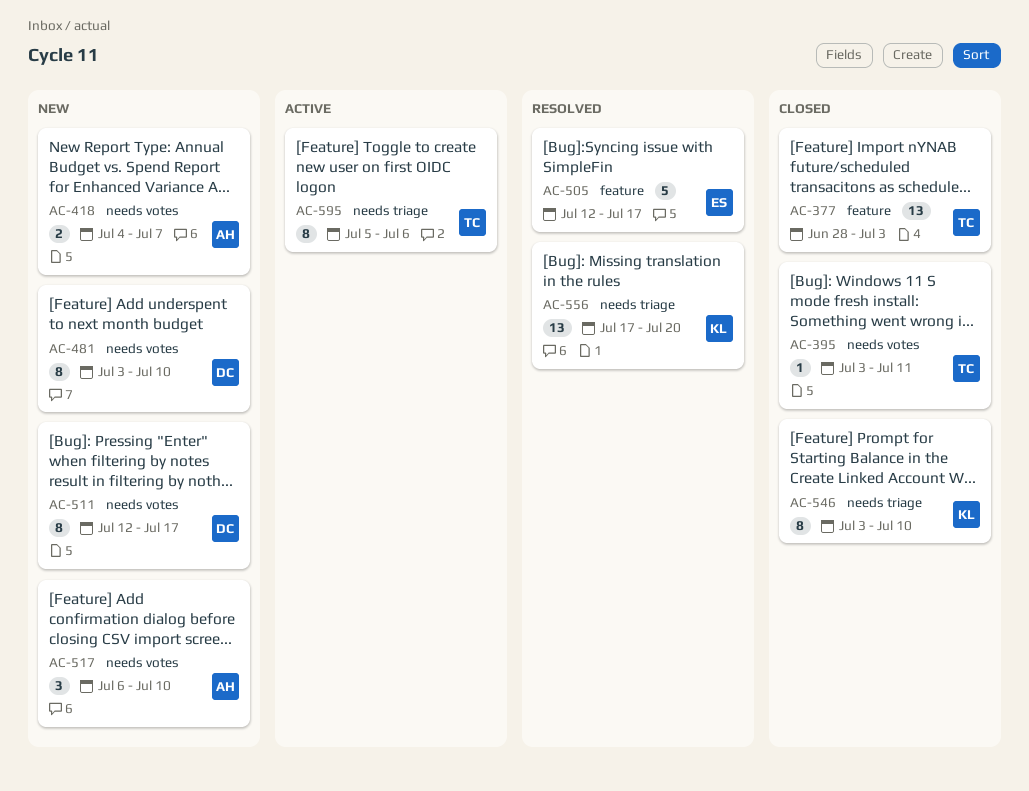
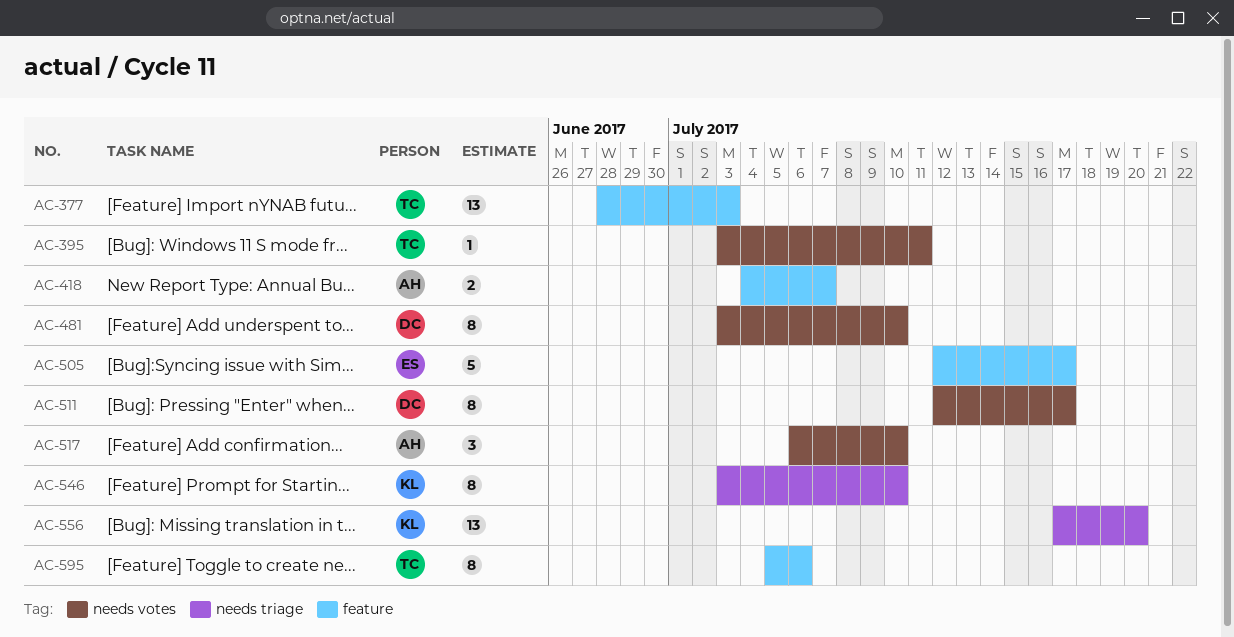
AC-418, label: needs votes -> feature
AC-595, label: needs triage -> feature

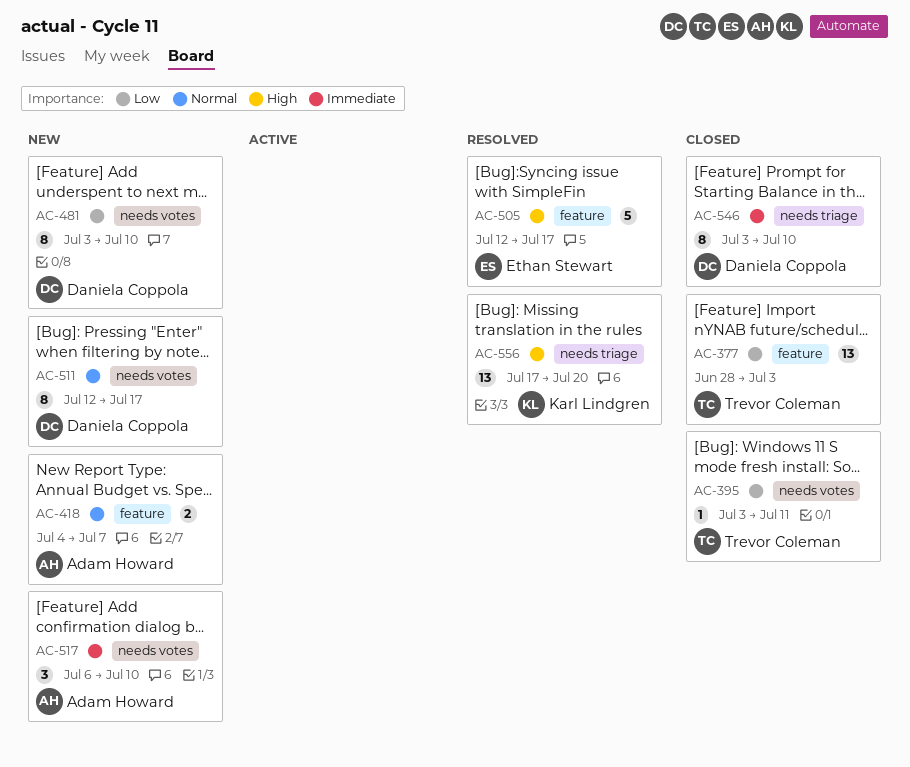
AC-546, owner: Karl Lindgren -> Daniela Coppola
AC-595: present -> none

